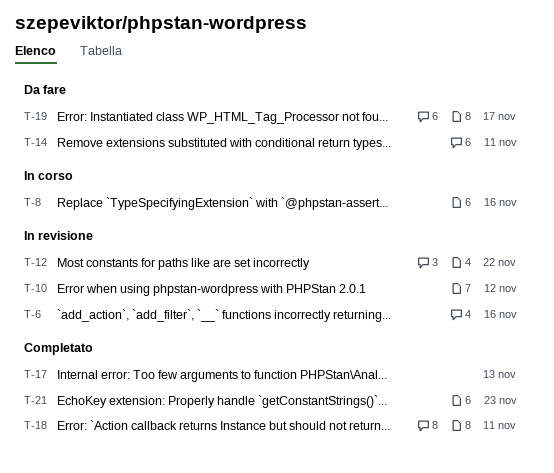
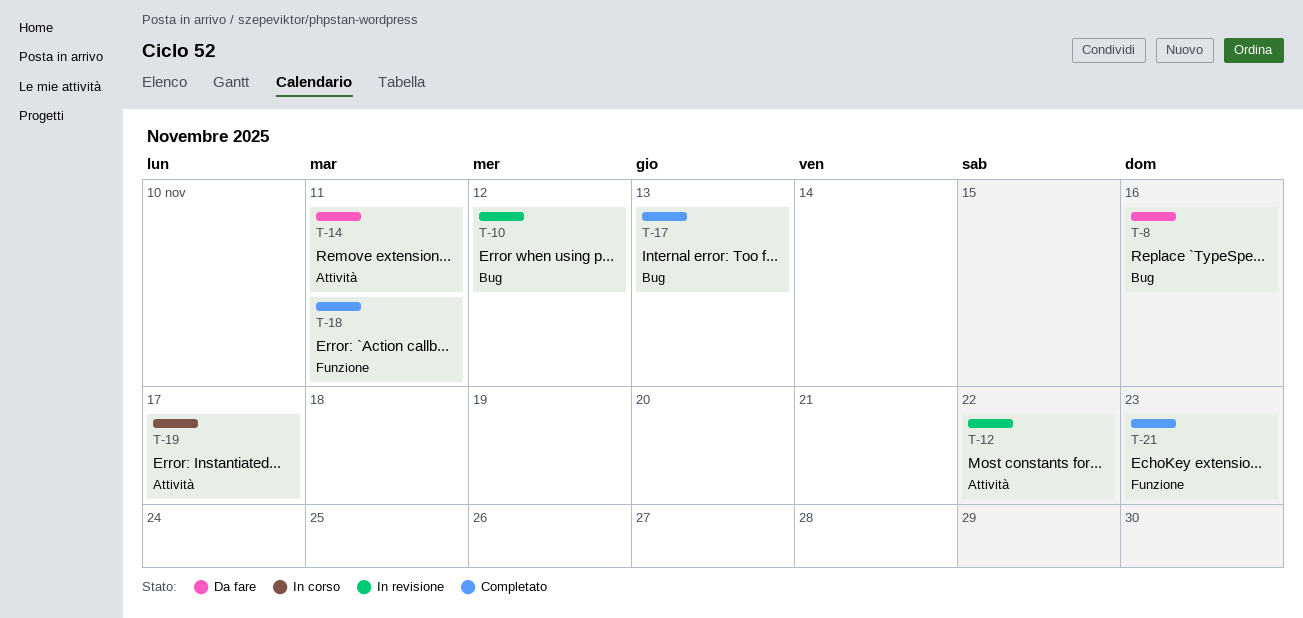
T-6: present -> none
T-8, status: In corso -> Da fare
T-19, status: Da fare -> In corso

